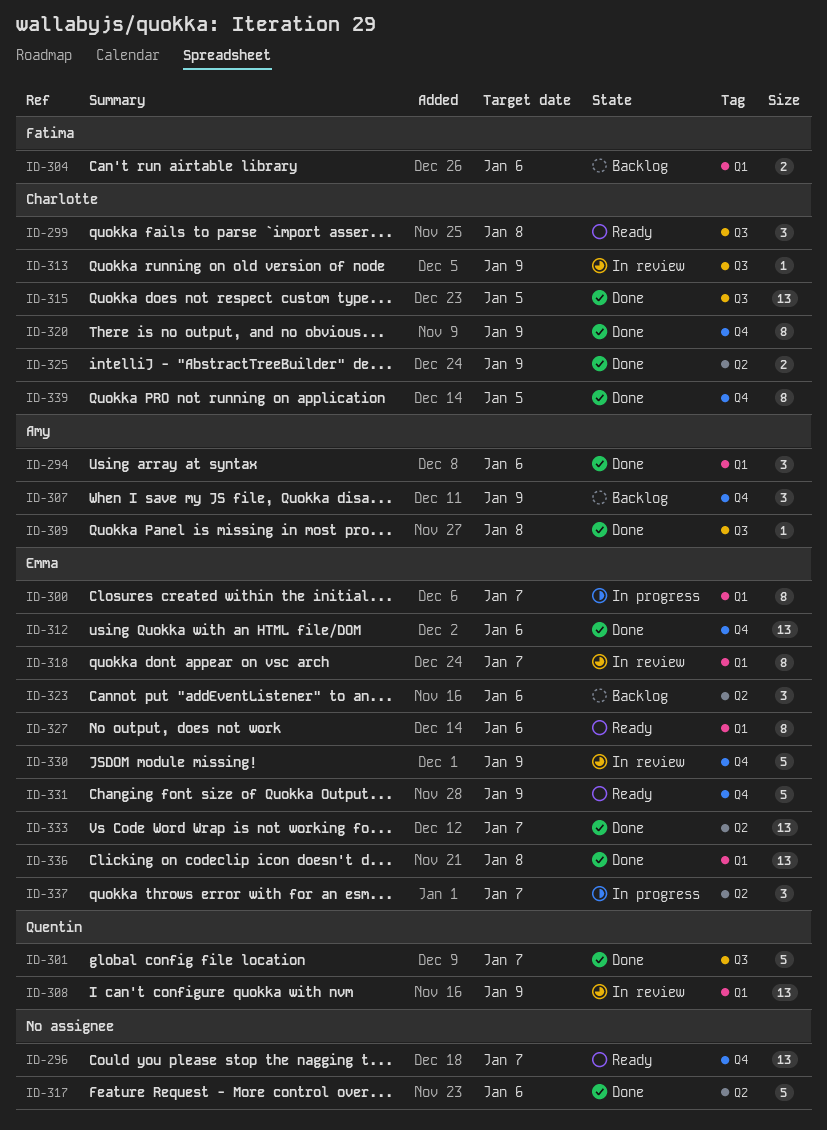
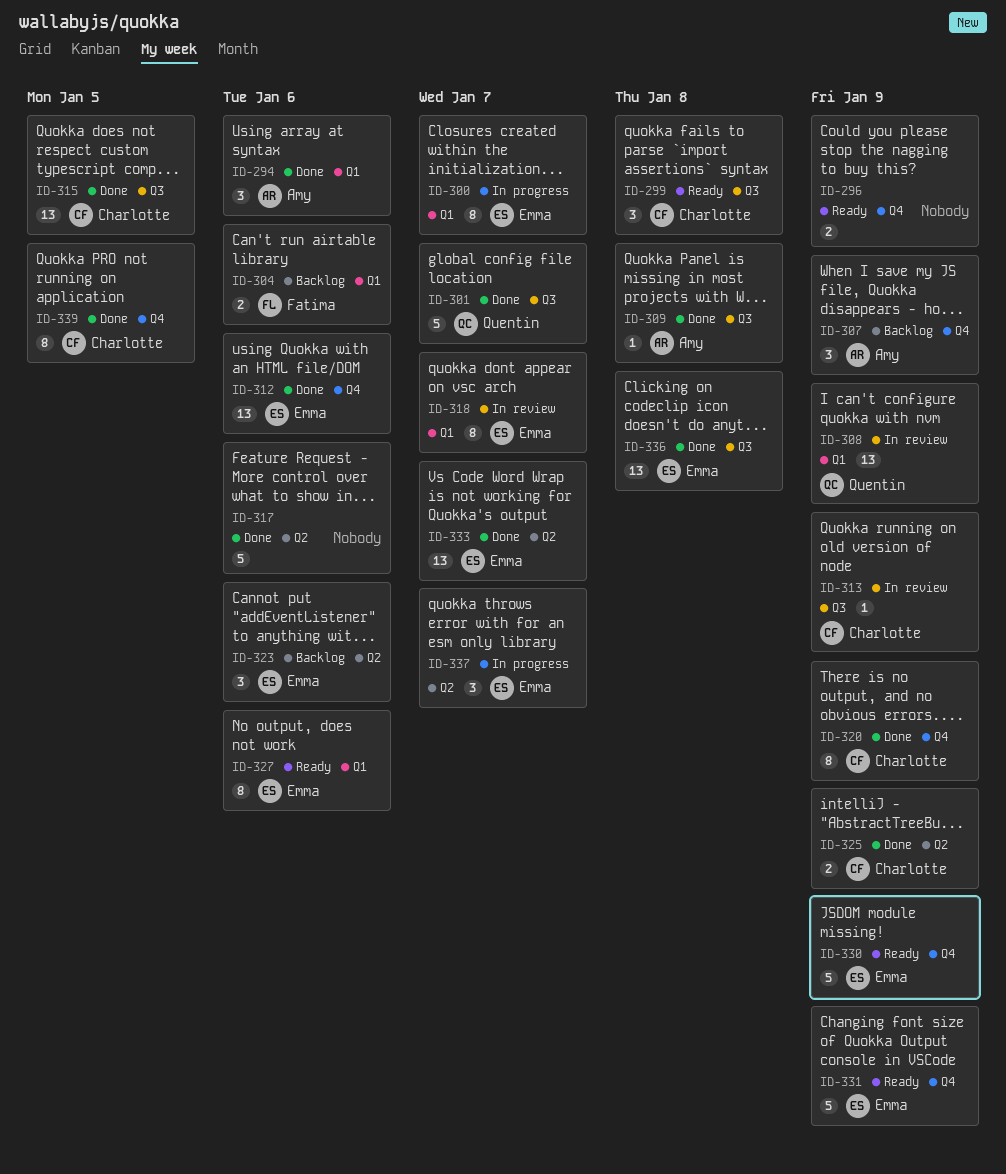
ID-296, estimate: 13 -> 2
ID-296, due: Jan 7 -> Jan 9
ID-330, status: In review -> Ready
ID-336, label: Q1 -> Q3

